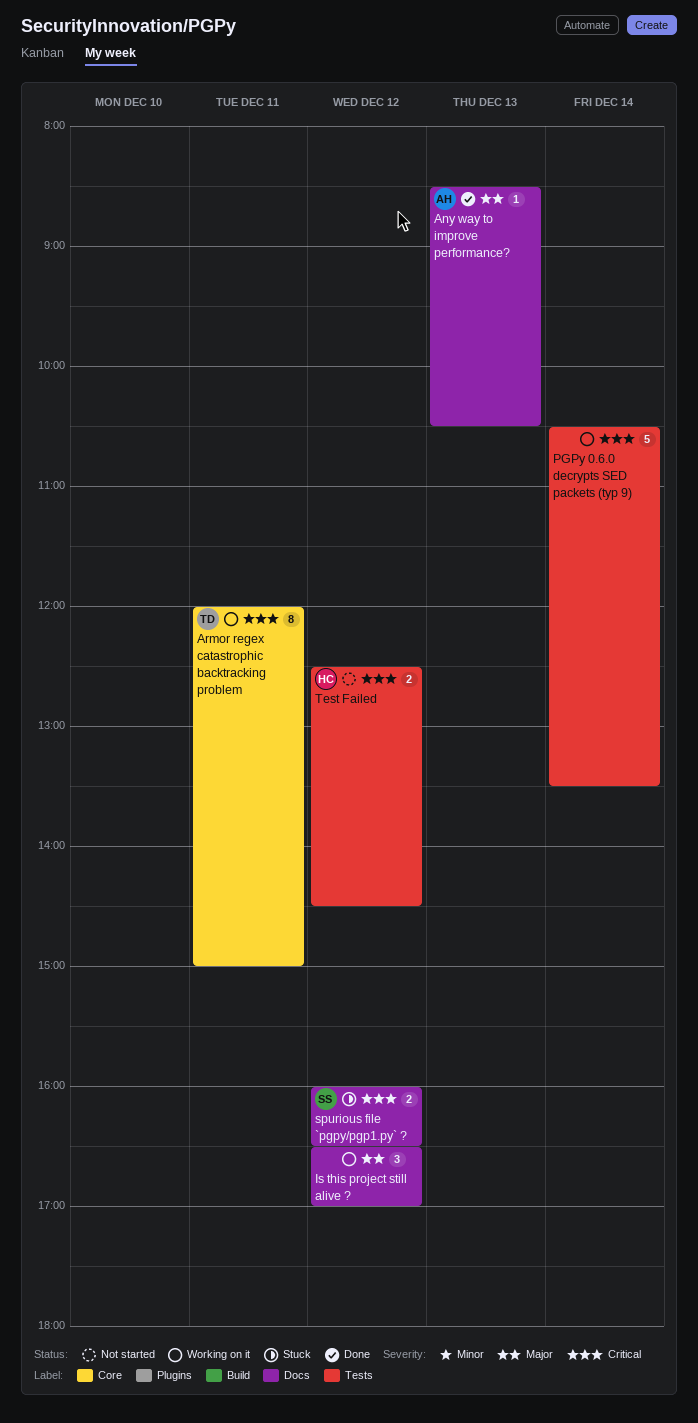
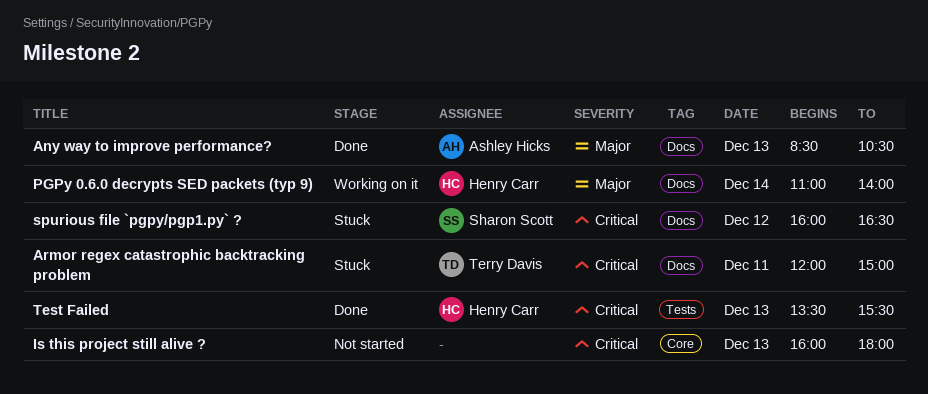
Armor regex catastrophic backtracking problem, status: Working on it -> Stuck
Armor regex catastrophic backtracking problem, label: Core -> Docs
Is this project still alive ?, status: Working on it -> Not started
Is this project still alive ?, priority: Major -> Critical
Is this project still alive ?, label: Docs -> Core
Is this project still alive ?, day: Dec 12 -> Dec 13
Is this project still alive ?, begins: 16:30 -> 16:00
Is this project still alive ?, ends: 17:00 -> 18:00
PGPy 0.6.0 decrypts SED packets (typ 9), owner: none -> Henry Carr
PGPy 0.6.0 decrypts SED packets (typ 9), priority: Critical -> Major
PGPy 0.6.0 decrypts SED packets (typ 9), label: Tests -> Docs
PGPy 0.6.0 decrypts SED packets (typ 9), begins: 10:30 -> 11:00
PGPy 0.6.0 decrypts SED packets (typ 9), ends: 13:30 -> 14:00
Test Failed, status: Not started -> Done
Test Failed, day: Dec 12 -> Dec 13
Test Failed, begins: 12:30 -> 13:30
Test Failed, ends: 14:30 -> 15:30

